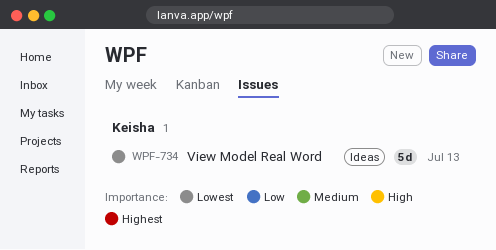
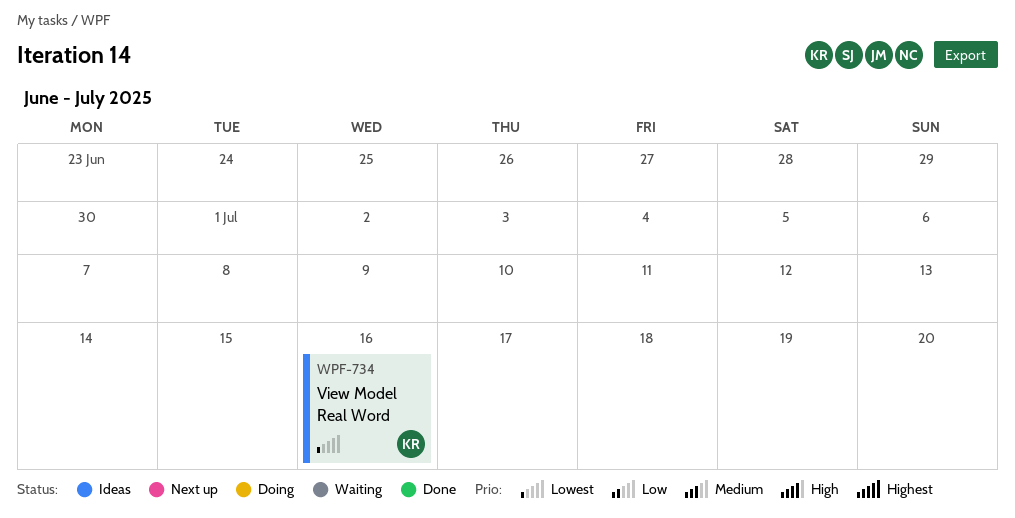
WPF-734, due: Jul 13 -> Jul 16

